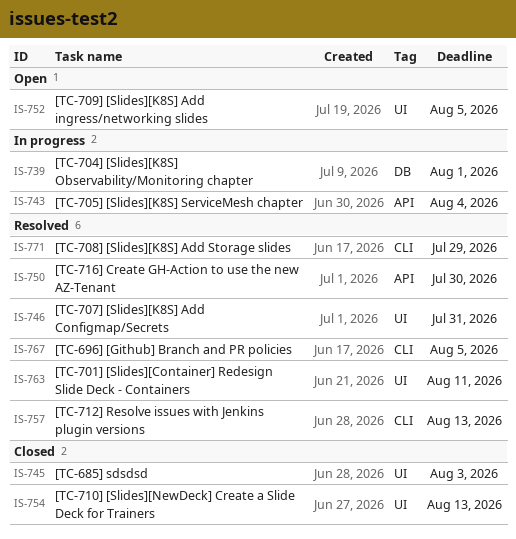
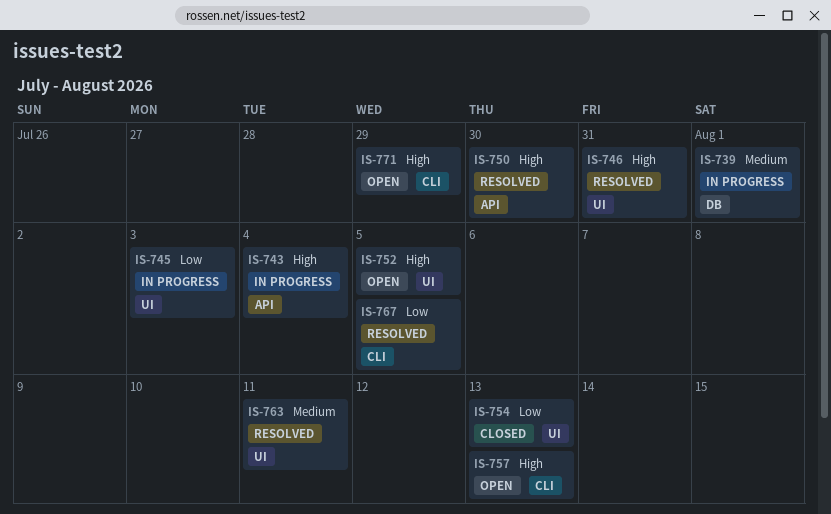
IS-745, status: Closed -> In progress
IS-757, status: Resolved -> Open
IS-771, status: Resolved -> Open

